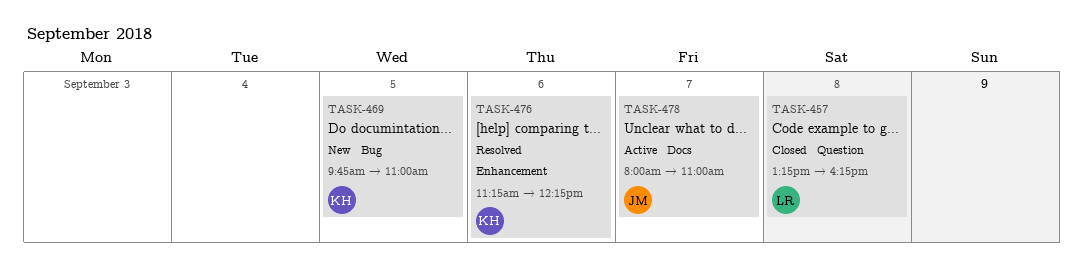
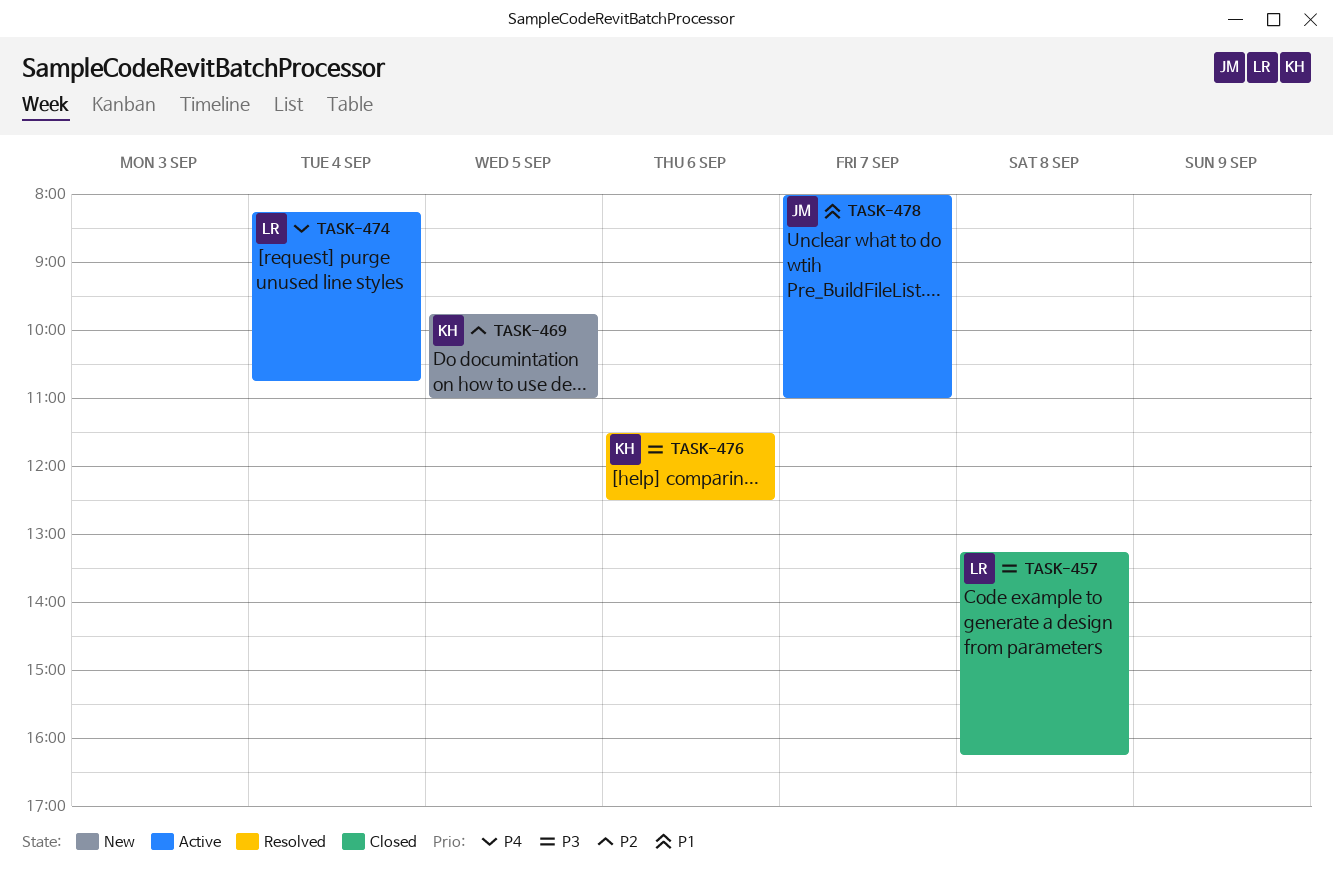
TASK-474: none -> present
TASK-476, begins: 11:15 -> 11:30
TASK-476, ends: 12:15 -> 12:30

